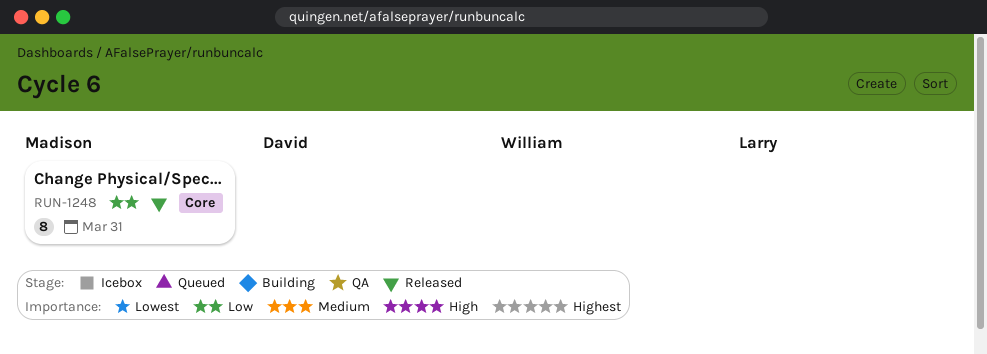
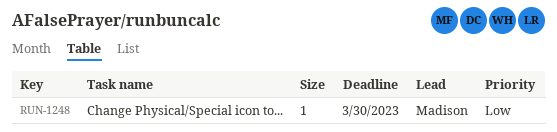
RUN-1248, estimate: 8 -> 1
RUN-1248, due: Mar 31 -> Mar 30

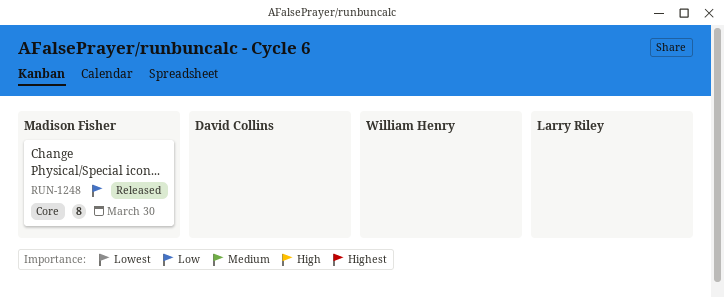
RUN-1248, estimate: 1 -> 8

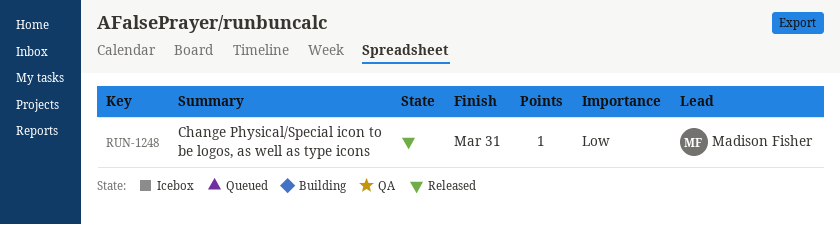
RUN-1248, estimate: 8 -> 1
RUN-1248, due: Mar 30 -> Mar 31

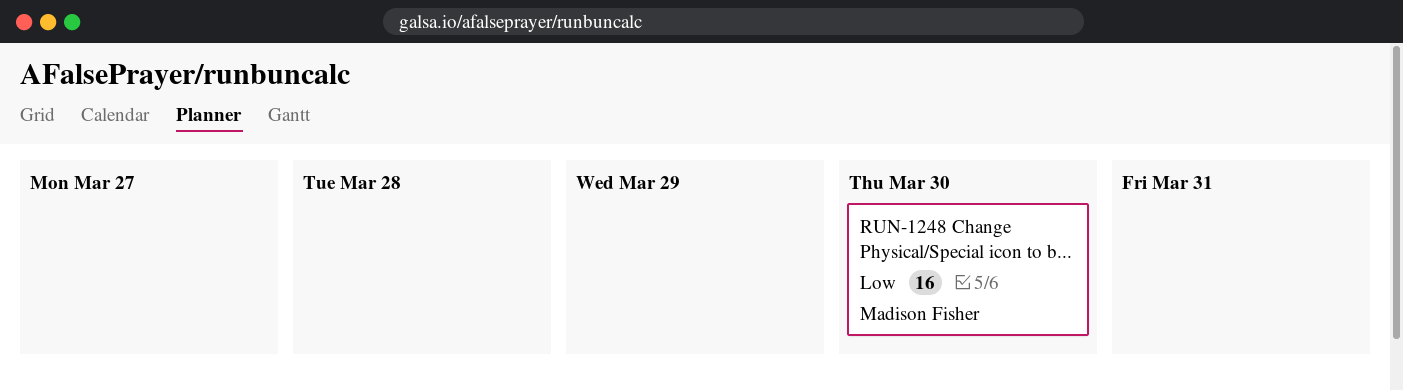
RUN-1248, estimate: 1 -> 16
RUN-1248, due: Mar 31 -> Mar 30

